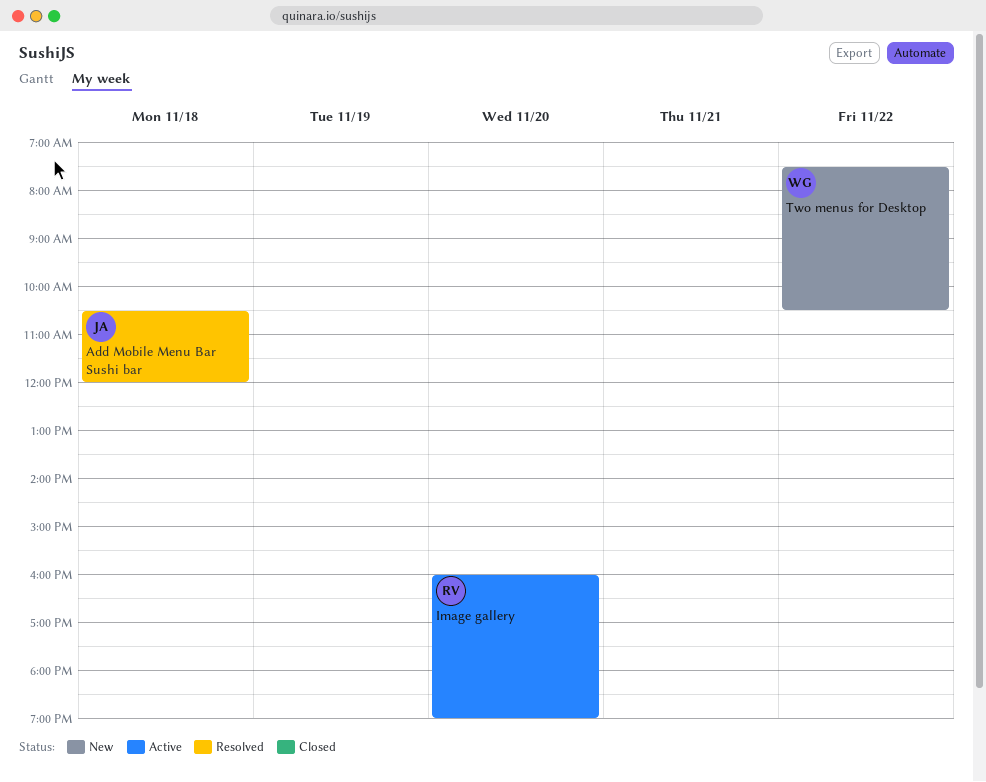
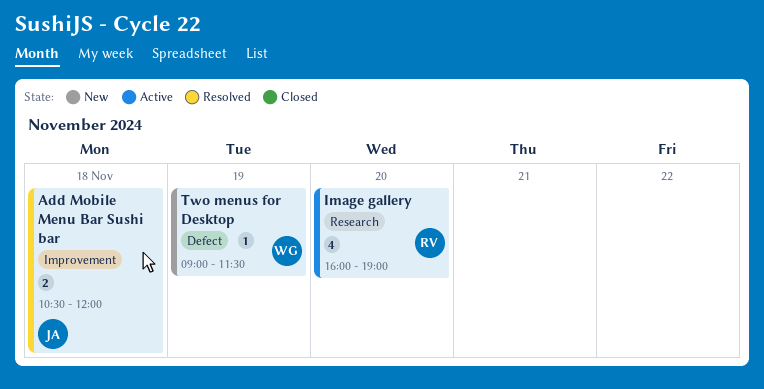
Two menus for Desktop, day: Nov 22 -> Nov 19
Two menus for Desktop, begins: 07:30 -> 09:00
Two menus for Desktop, ends: 10:30 -> 11:30

